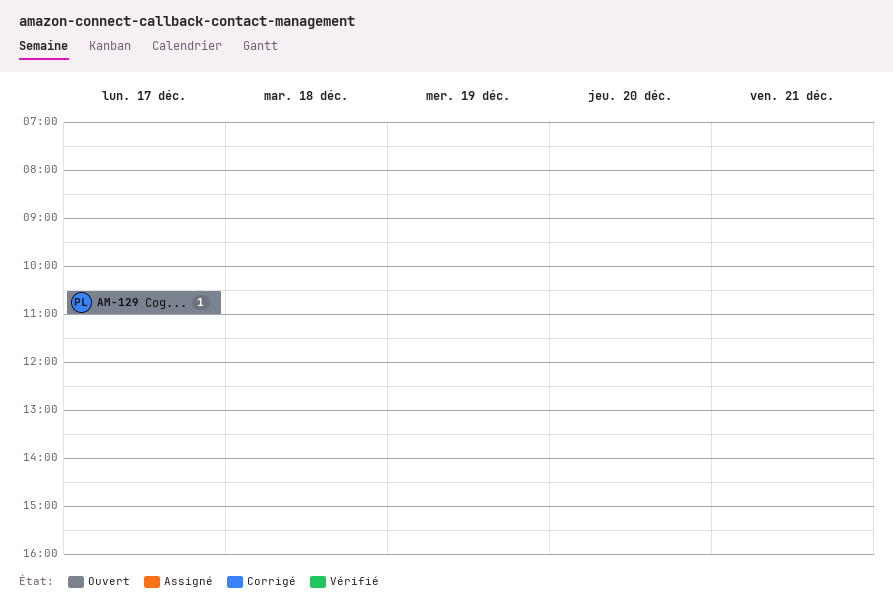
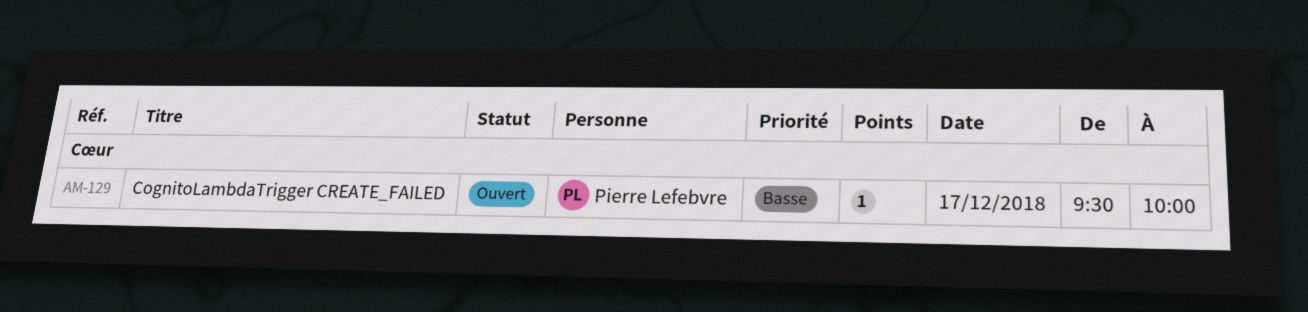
AM-129, begins: 10:30 -> 09:30
AM-129, ends: 11:00 -> 10:00

